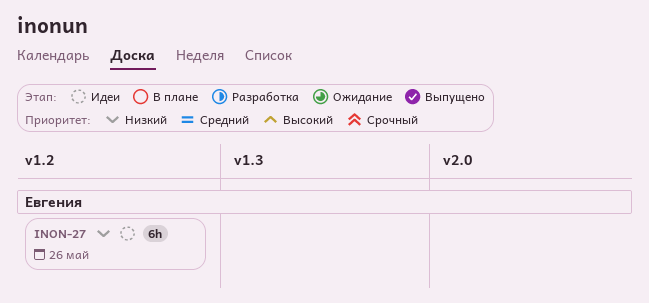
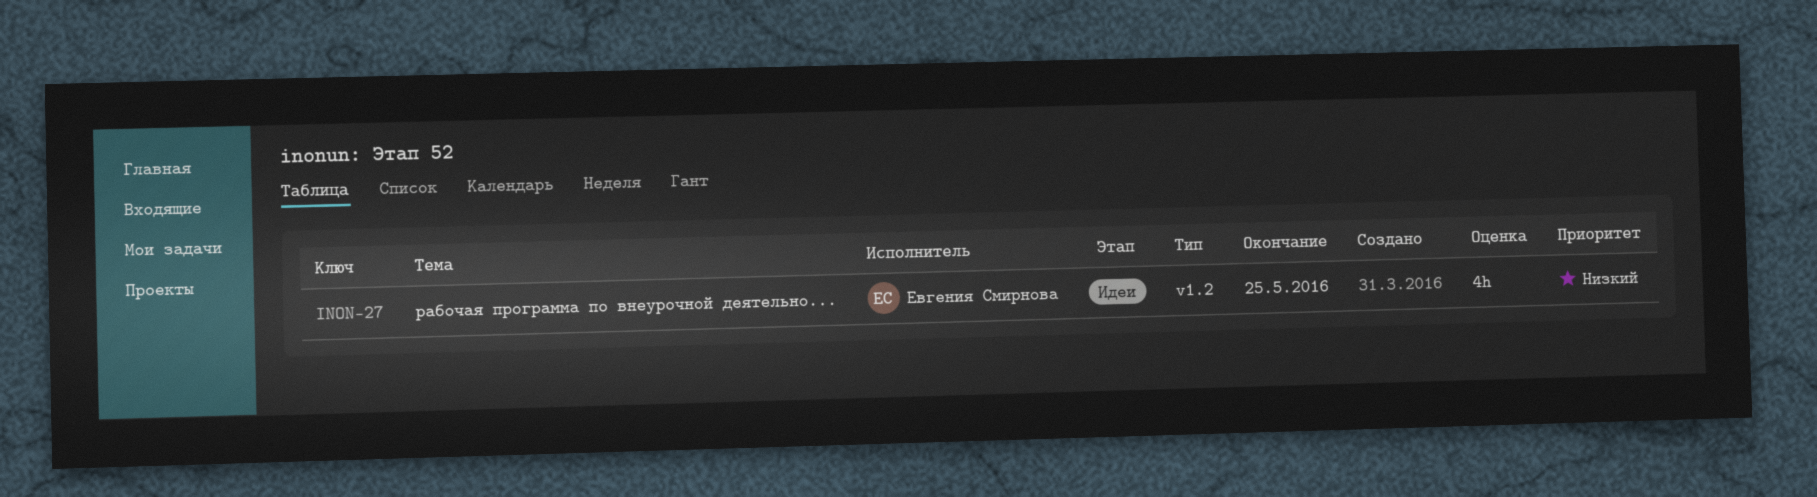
INON-27, estimate: 6h -> 4h
INON-27, due: May 26 -> May 25

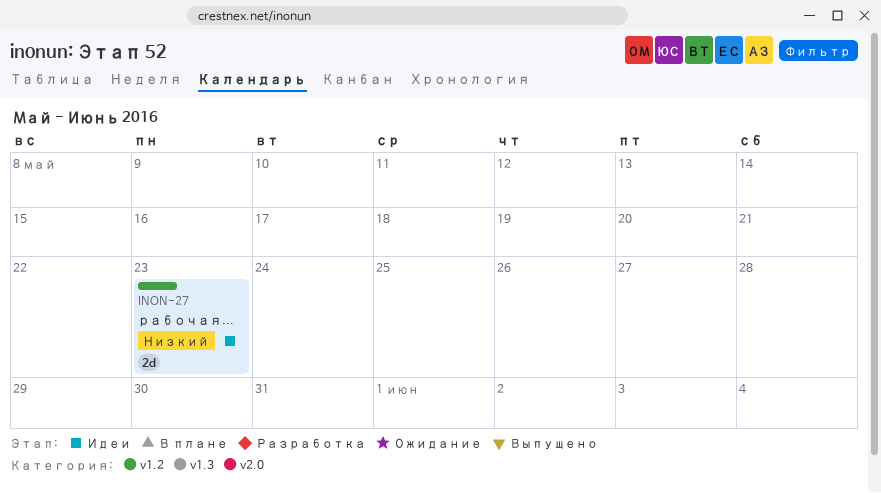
INON-27, estimate: 4h -> 2d
INON-27, due: May 25 -> May 23

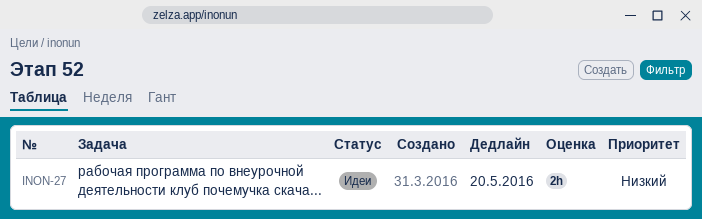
INON-27, estimate: 2d -> 2h
INON-27, due: May 23 -> May 20

